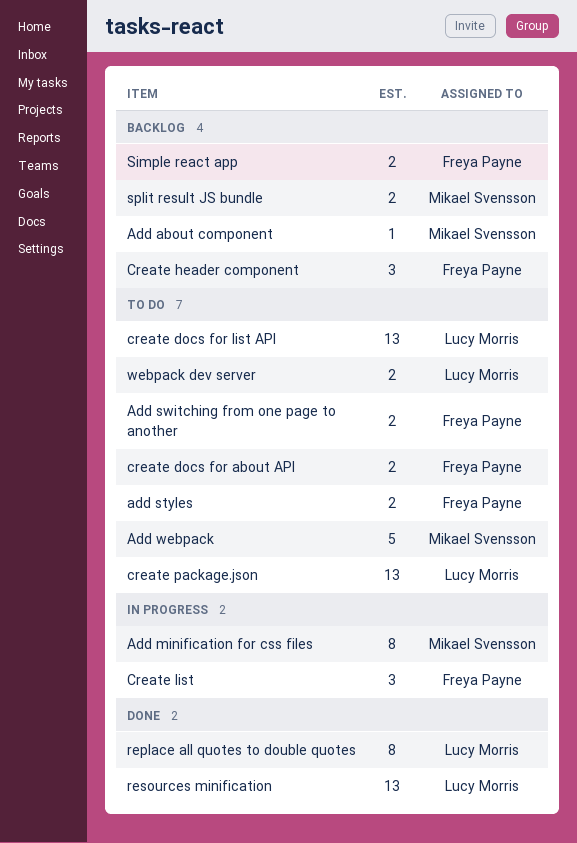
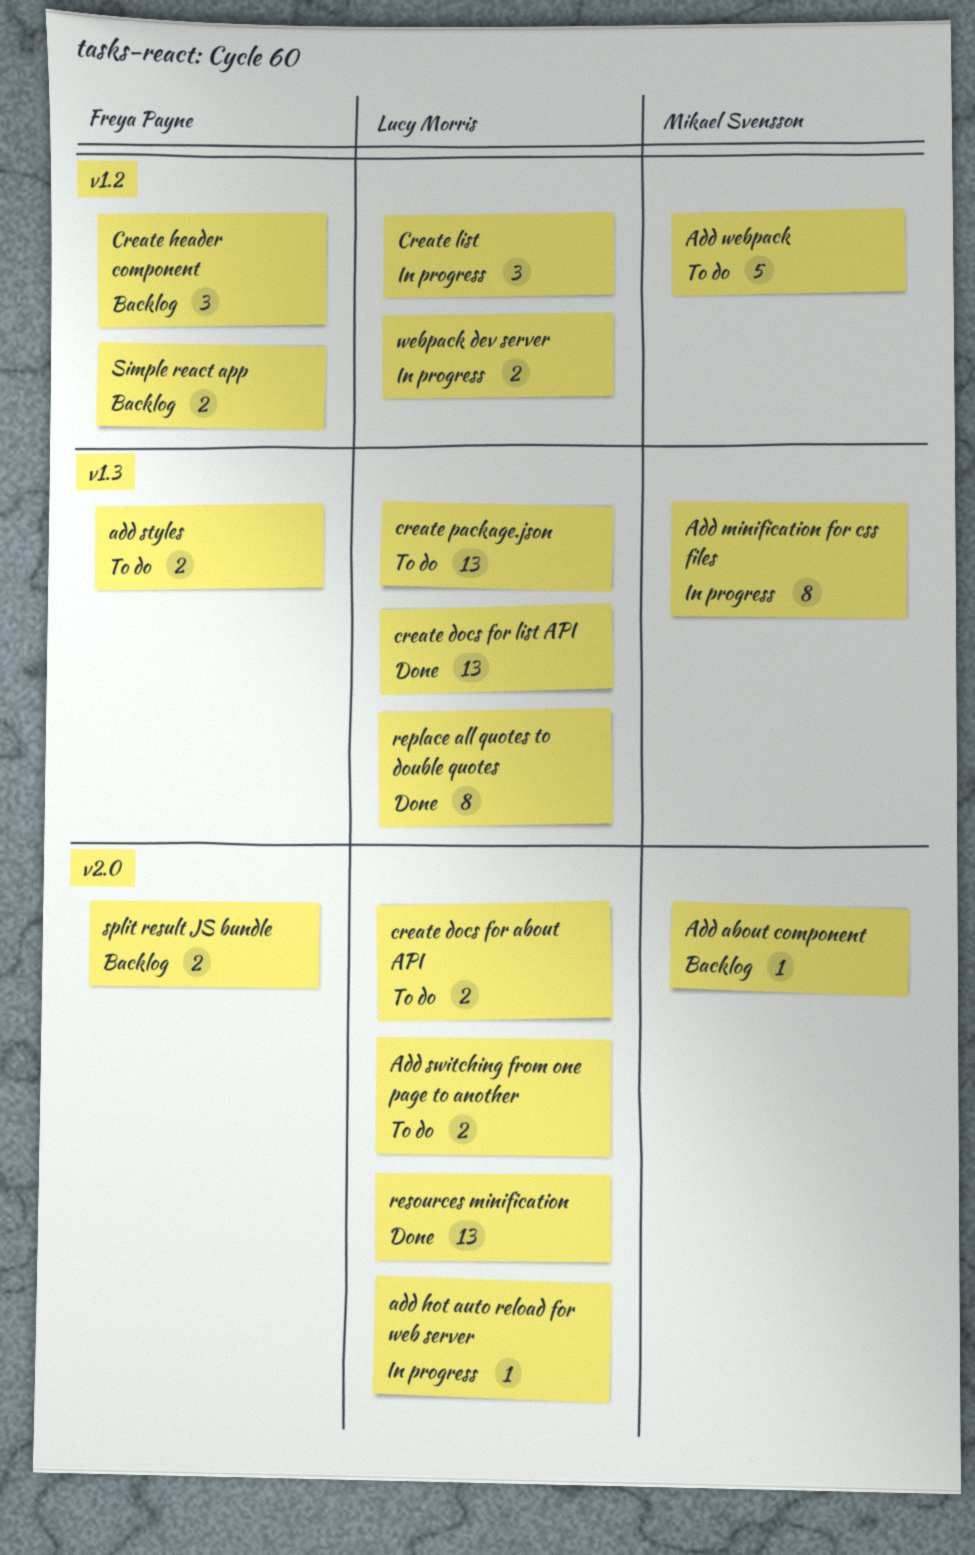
add hot auto reload for web server: none -> present
Add switching from one page to another, owner: Freya Payne -> Lucy Morris
create docs for about API, owner: Freya Payne -> Lucy Morris
create docs for list API, status: To do -> Done
Create list, owner: Freya Payne -> Lucy Morris
split result JS bundle, owner: Mikael Svensson -> Freya Payne
webpack dev server, status: To do -> In progress

